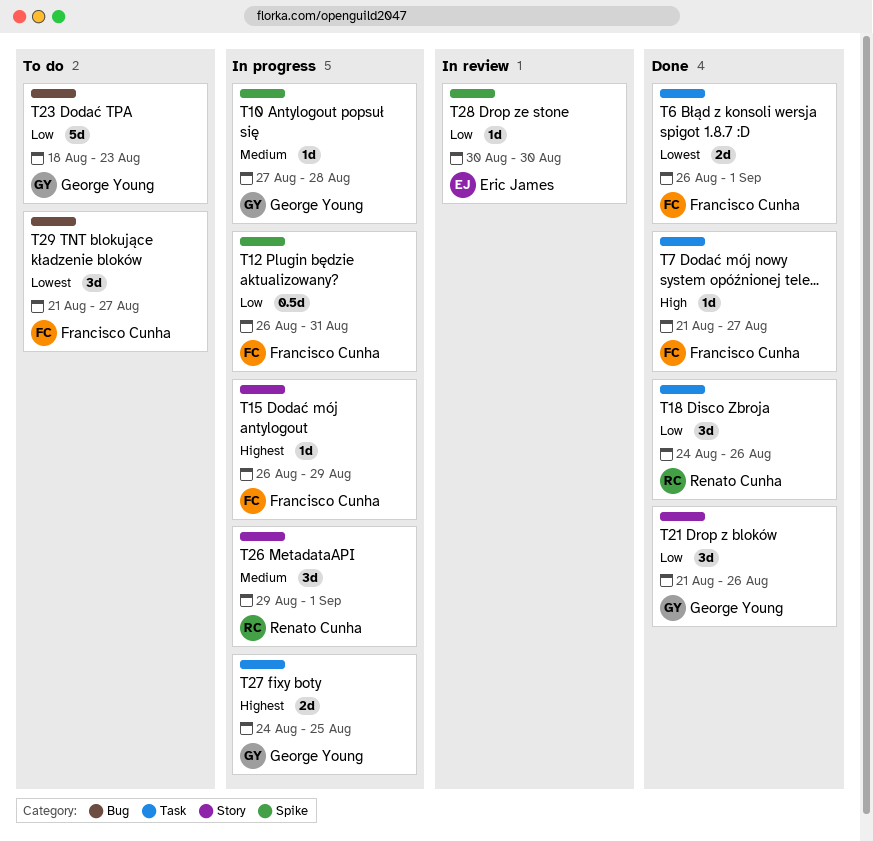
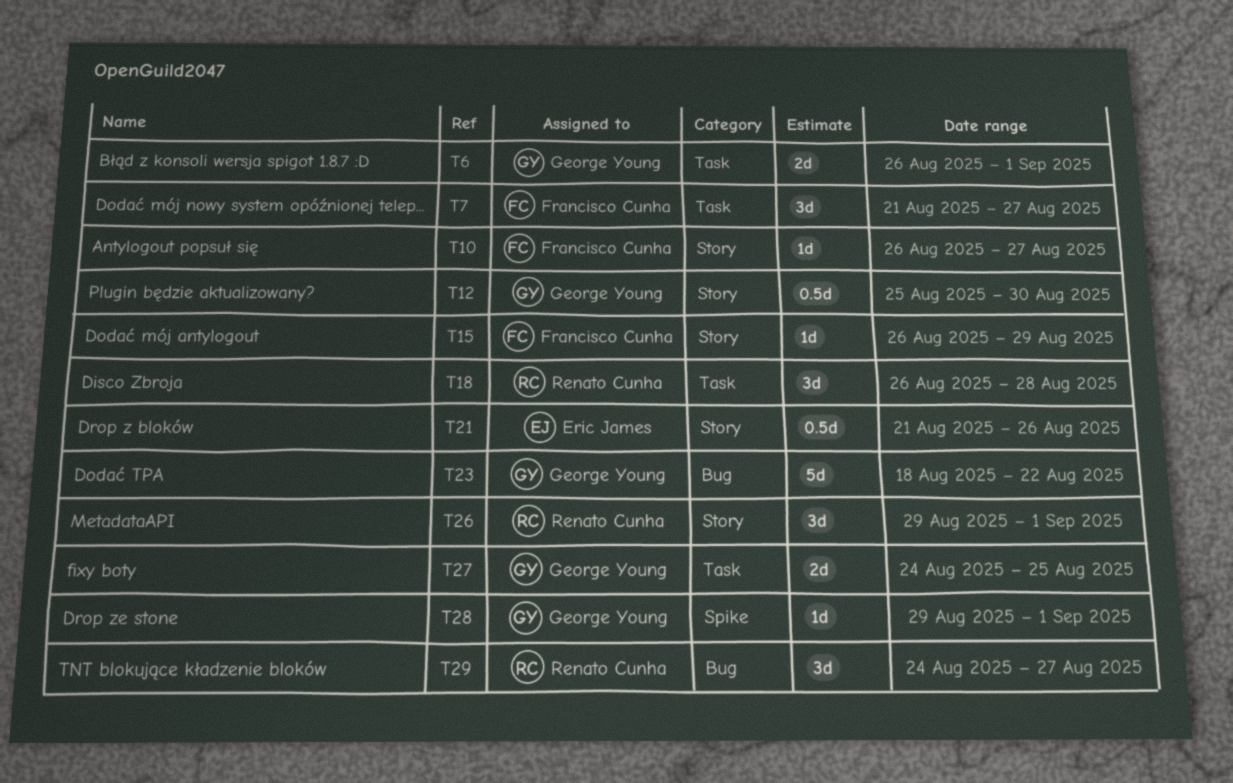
T6, owner: Francisco Cunha -> George Young
T7, estimate: 1d -> 3d
T10, owner: George Young -> Francisco Cunha
T10, label: Spike -> Story
T10, start: Aug 27 -> Aug 26
T10, due: Aug 28 -> Aug 27
T12, owner: Francisco Cunha -> George Young
T12, label: Spike -> Story
T12, start: Aug 26 -> Aug 25
T12, due: Aug 31 -> Aug 30
T18, start: Aug 24 -> Aug 26
T18, due: Aug 26 -> Aug 28
T21, owner: George Young -> Eric James
T21, estimate: 3d -> 0.5d
T23, due: Aug 23 -> Aug 22
T28, owner: Eric James -> George Young
T28, start: Aug 30 -> Aug 29
T28, due: Aug 30 -> Sep 1
T29, owner: Francisco Cunha -> Renato Cunha
T29, start: Aug 21 -> Aug 24

